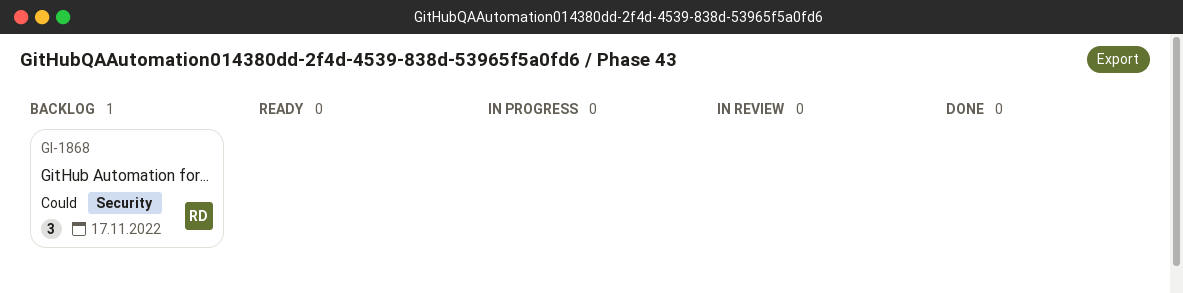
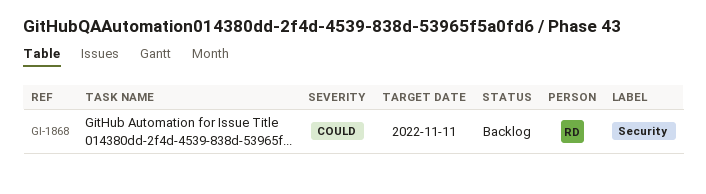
GI-1868, due: Nov 17 -> Nov 11

